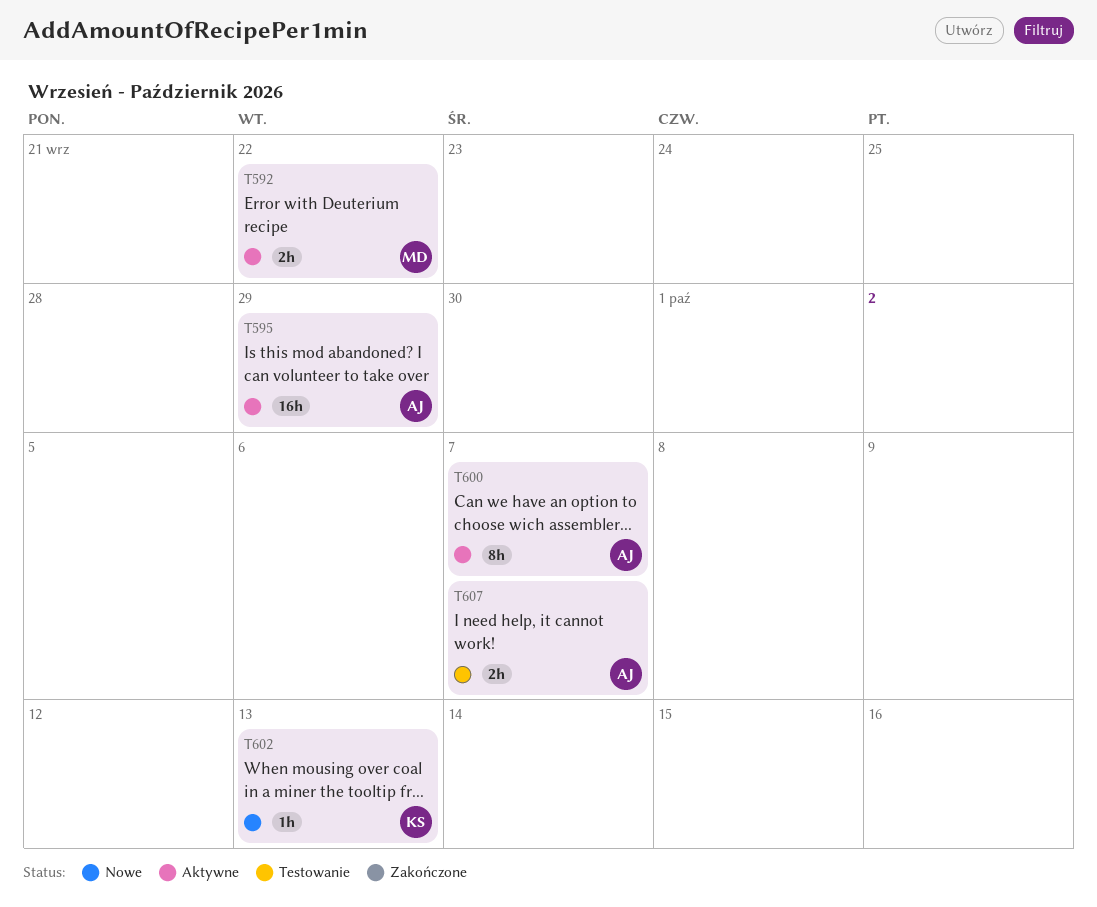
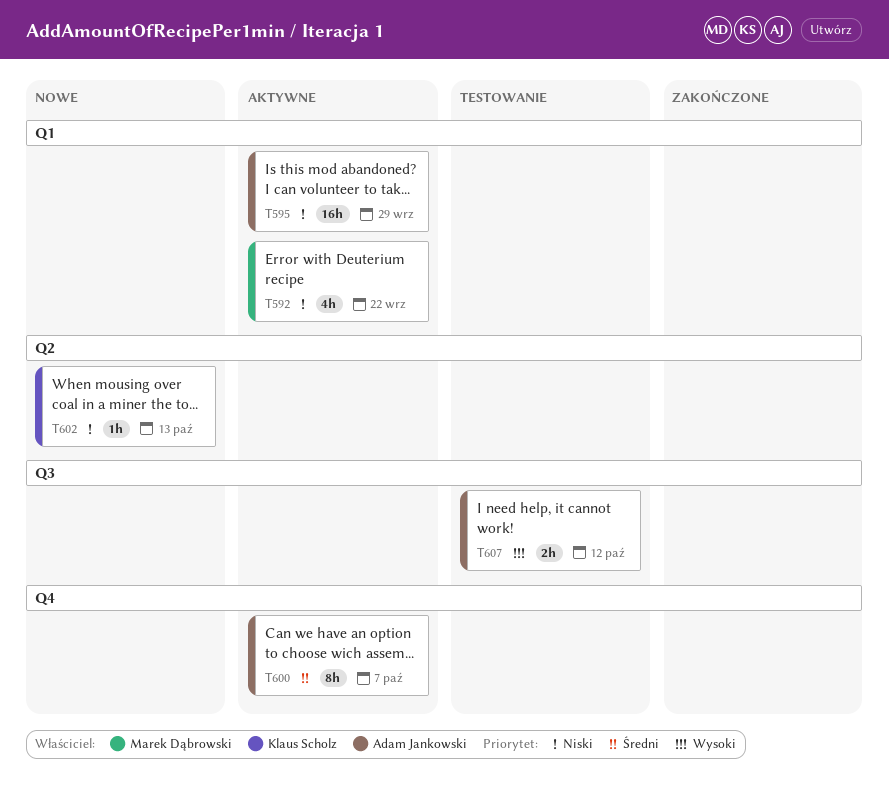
T592, estimate: 2h -> 4h
T607, due: Oct 7 -> Oct 12

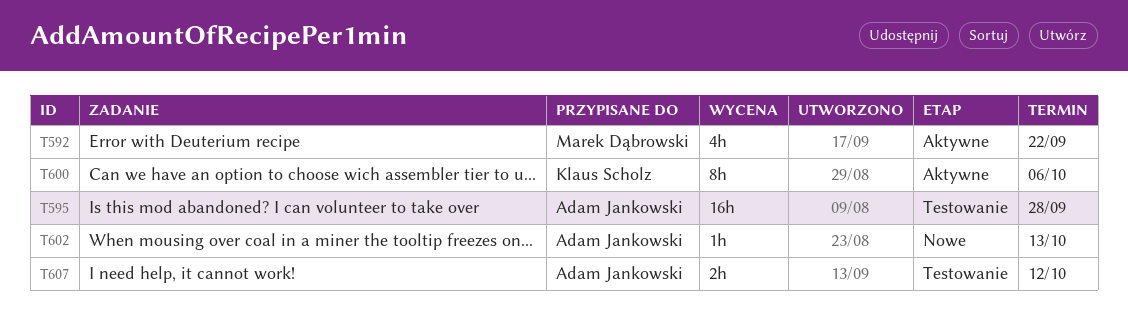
T595, status: Aktywne -> Testowanie
T595, due: Sep 29 -> Sep 28
T600, owner: Adam Jankowski -> Klaus Scholz
T600, due: Oct 7 -> Oct 6
T602, owner: Klaus Scholz -> Adam Jankowski

